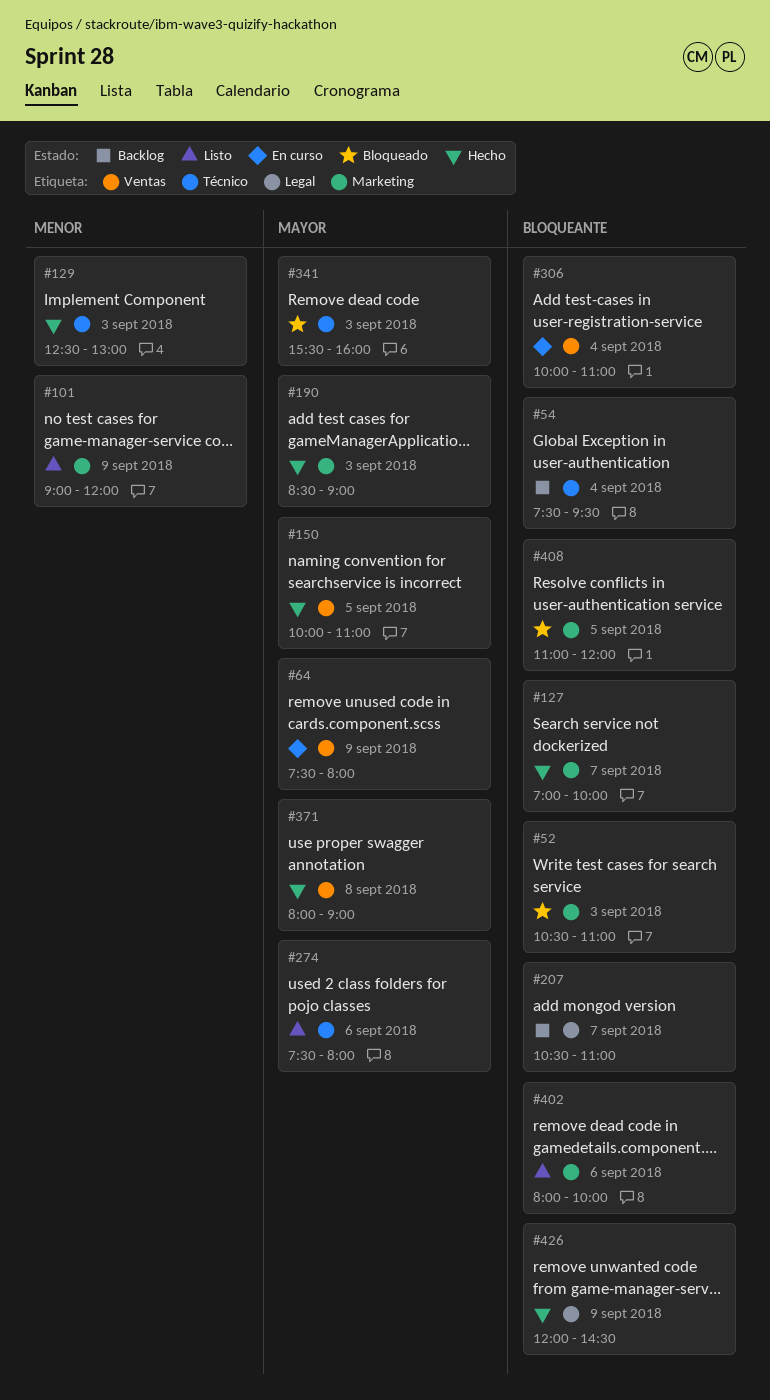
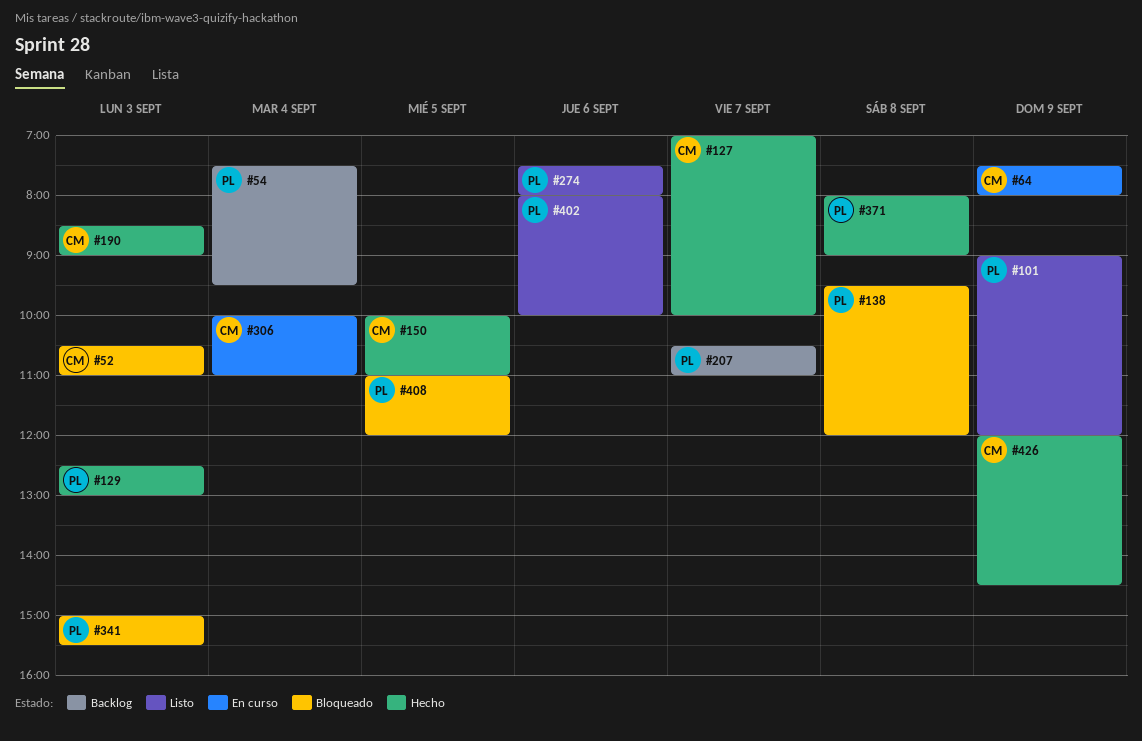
#138: none -> present
#341, begins: 15:30 -> 15:00
#341, ends: 16:00 -> 15:30

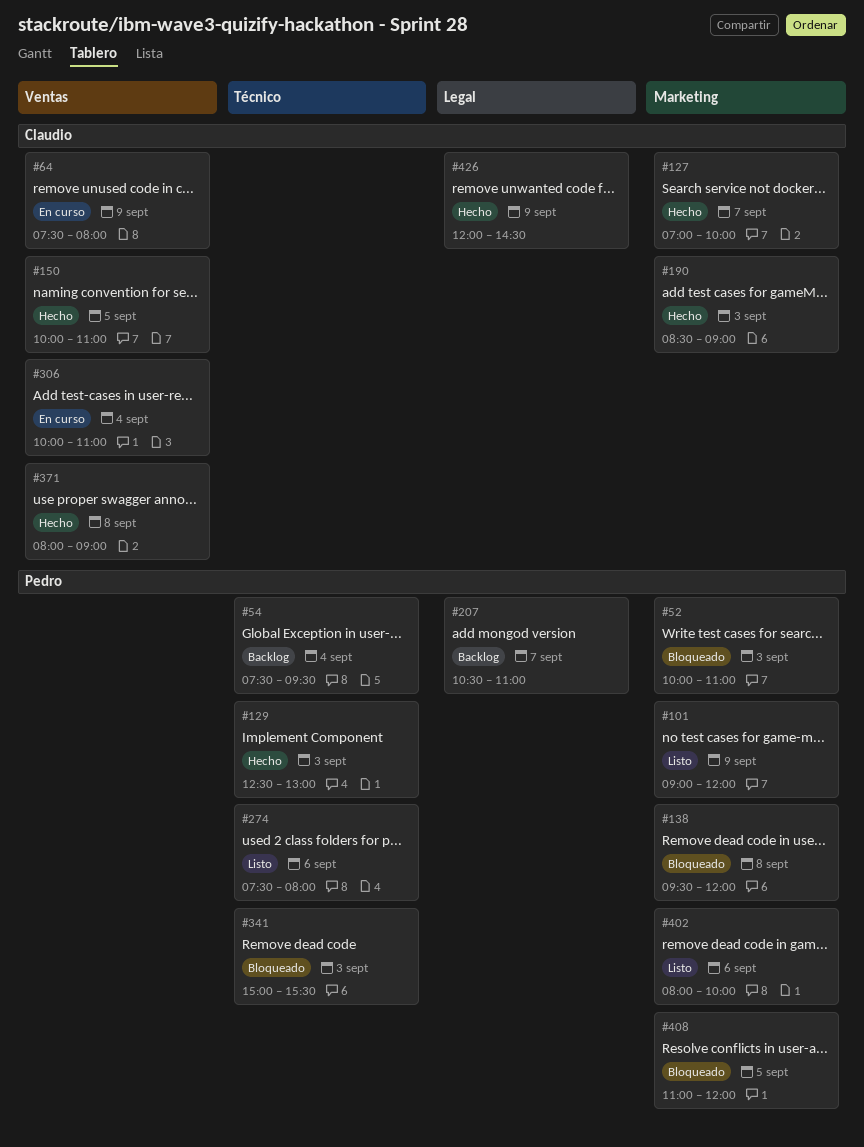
#52, owner: Claudio -> Pedro
#52, begins: 10:30 -> 10:00
#371, owner: Pedro -> Claudio

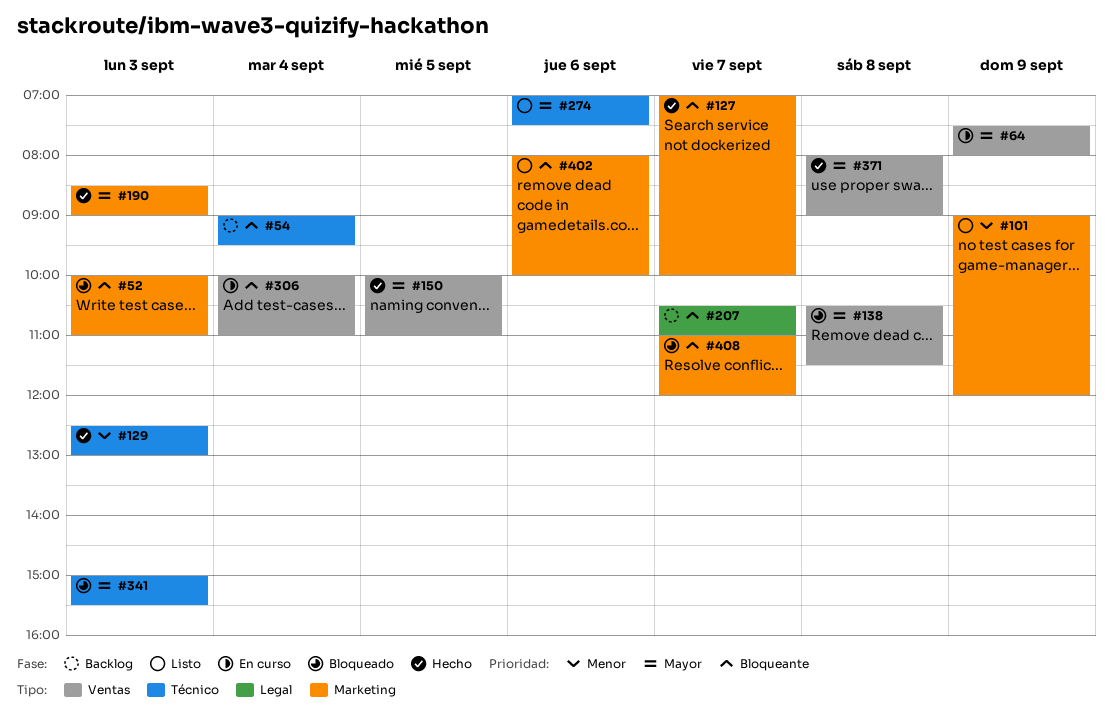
#54, begins: 07:30 -> 09:00
#138, label: Marketing -> Ventas
#138, begins: 09:30 -> 10:30
#138, ends: 12:00 -> 11:30
#274, begins: 07:30 -> 07:00
#274, ends: 08:00 -> 07:30
#408, day: Sep 5 -> Sep 7
#426: present -> none

